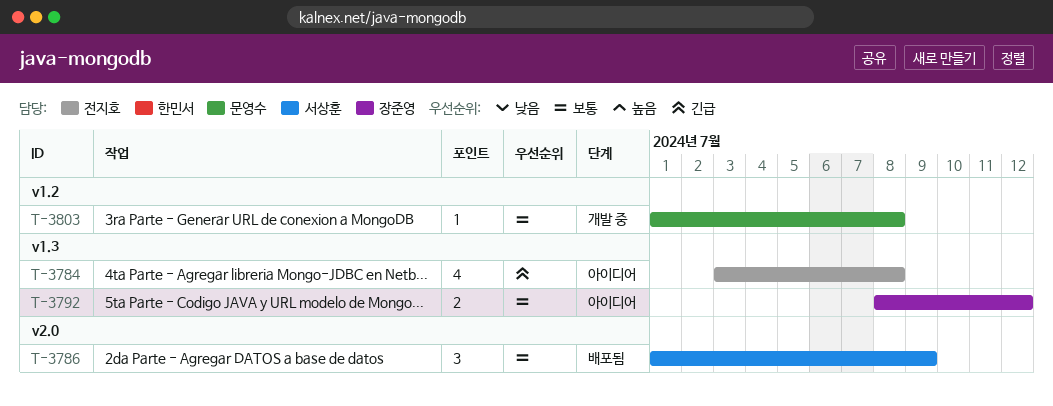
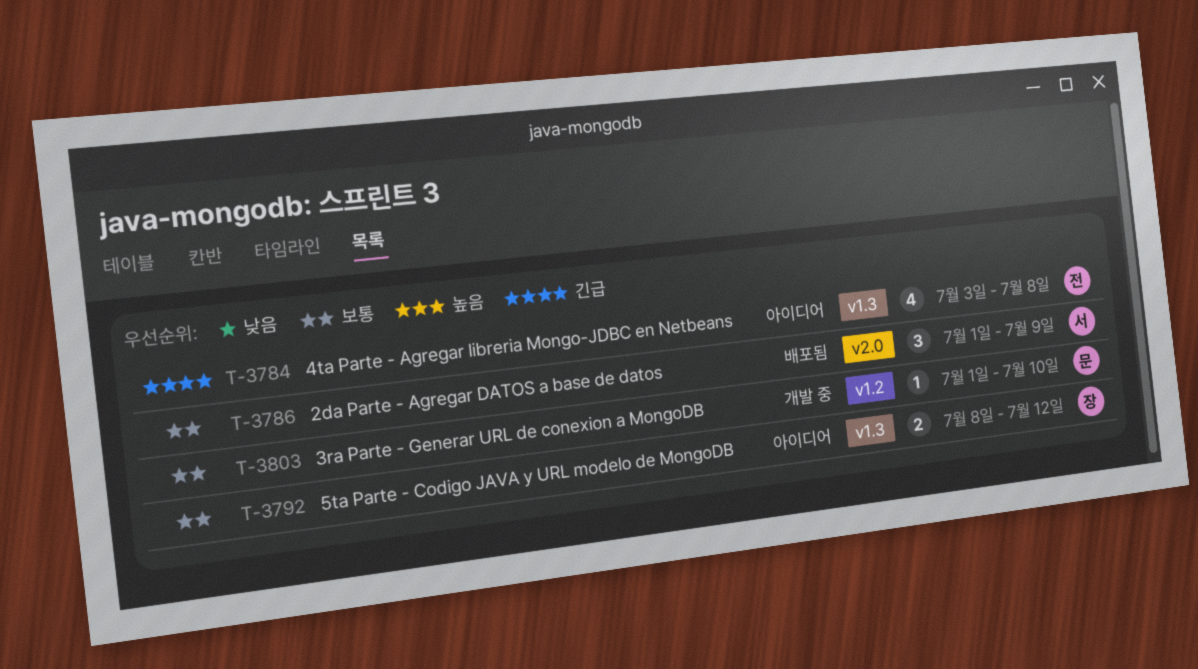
T-3803, due: Jul 8 -> Jul 10

